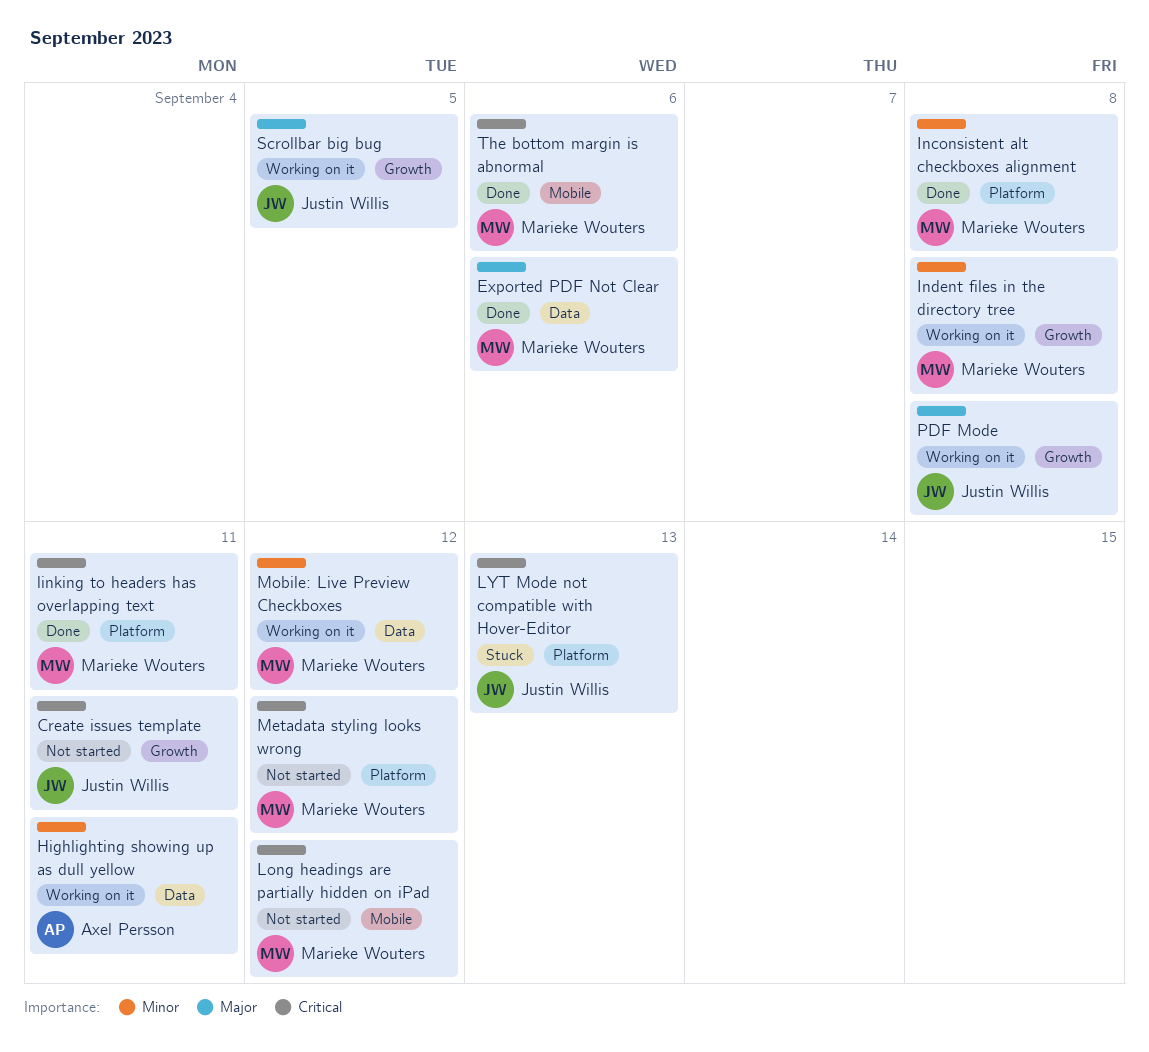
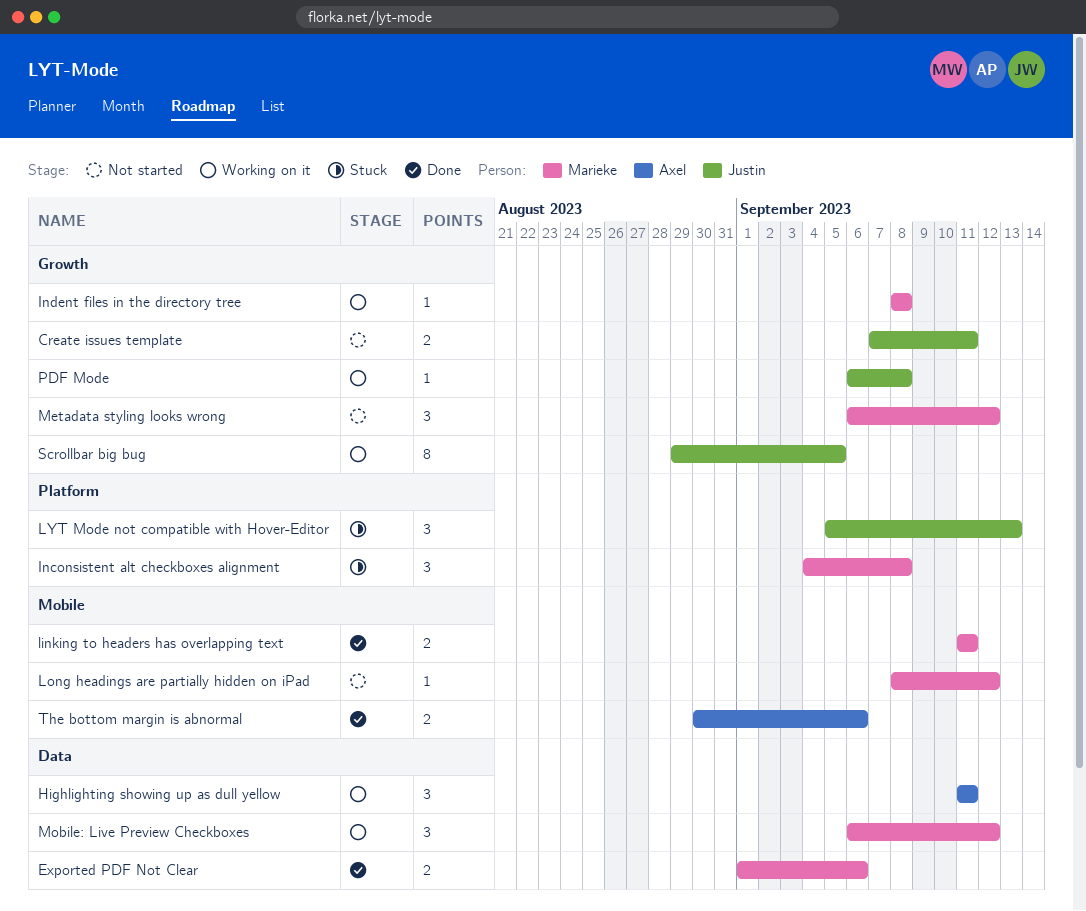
Inconsistent alt checkboxes alignment, status: Done -> Stuck
linking to headers has overlapping text, label: Platform -> Mobile
Metadata styling looks wrong, label: Platform -> Growth
The bottom margin is abnormal, owner: Marieke Wouters -> Axel Persson

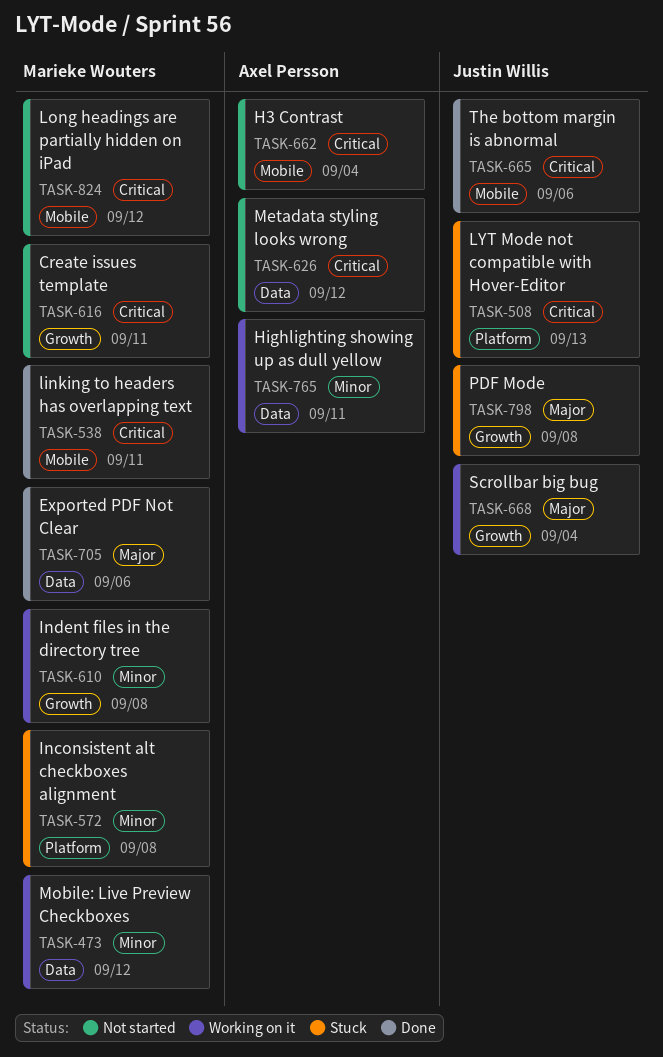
Create issues template, owner: Justin Willis -> Marieke Wouters
H3 Contrast: none -> present
Metadata styling looks wrong, owner: Marieke Wouters -> Axel Persson
Metadata styling looks wrong, label: Growth -> Data
PDF Mode, status: Working on it -> Stuck
Scrollbar big bug, due: Sep 5 -> Sep 4
The bottom margin is abnormal, owner: Axel Persson -> Justin Willis

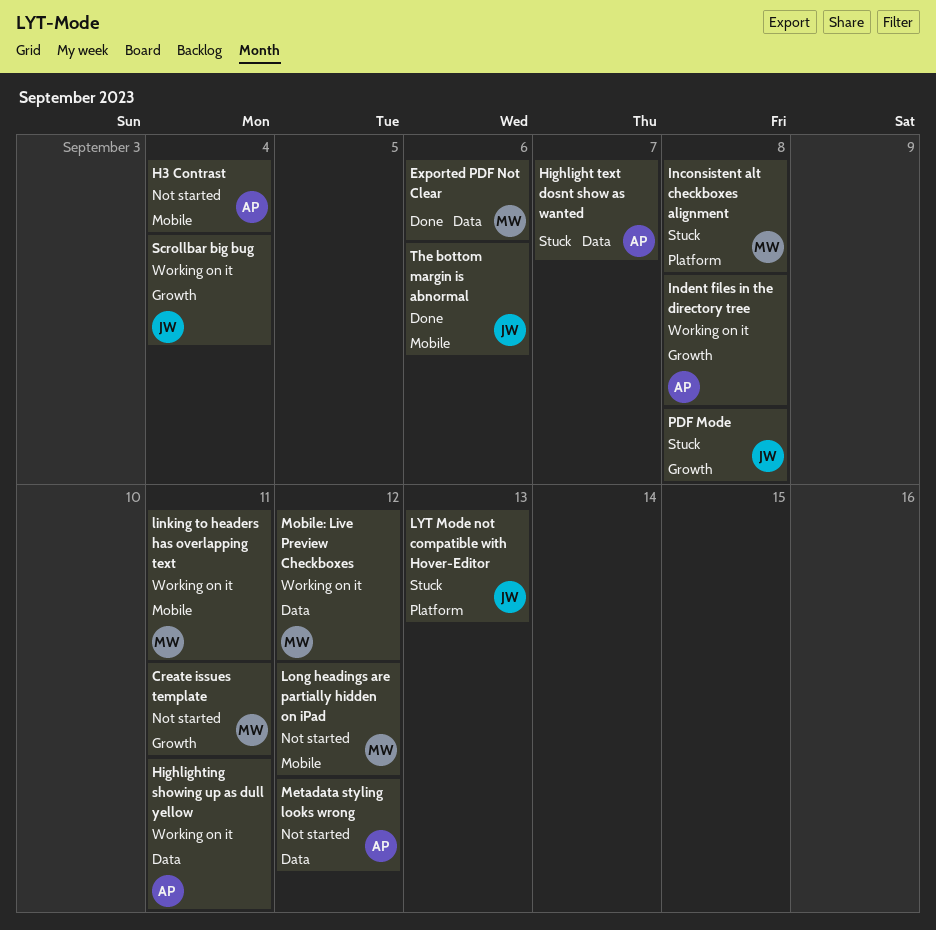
Highlight text dosnt show as wanted: none -> present
Indent files in the directory tree, owner: Marieke Wouters -> Axel Persson
linking to headers has overlapping text, status: Done -> Working on it

